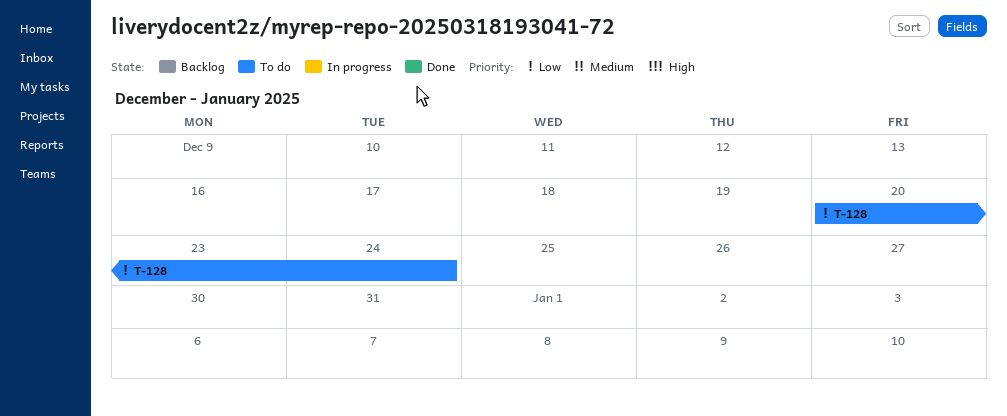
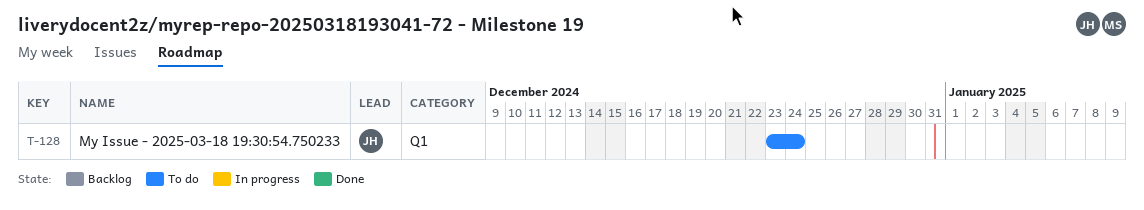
T-128, start: Dec 20 -> Dec 23

